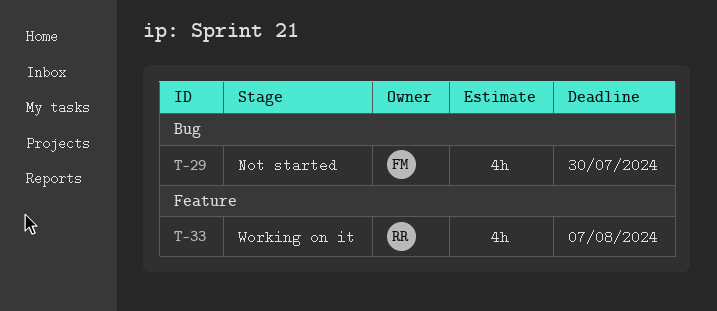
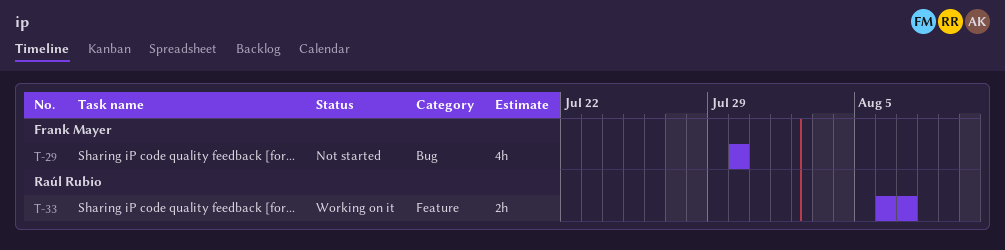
T-33, estimate: 4h -> 2h

